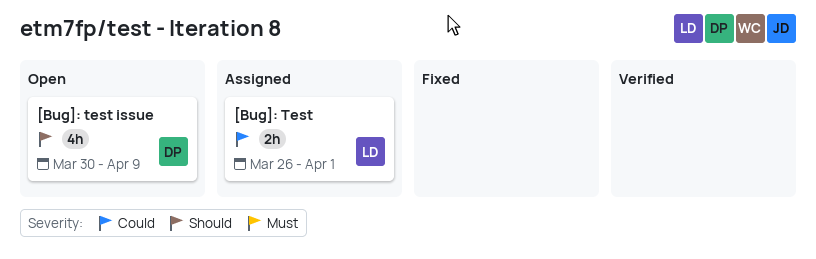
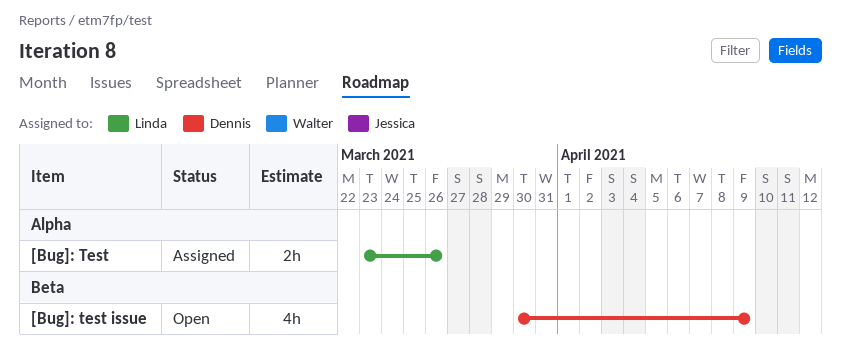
[Bug]: Test, start: Mar 26 -> Mar 23
[Bug]: Test, due: Apr 1 -> Mar 26

